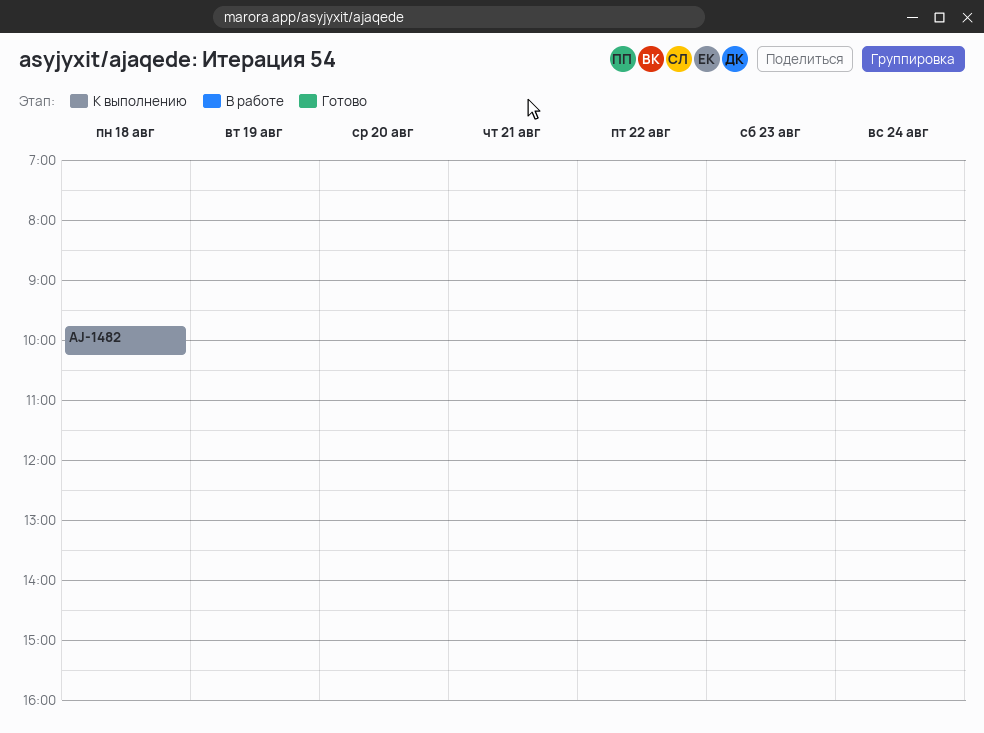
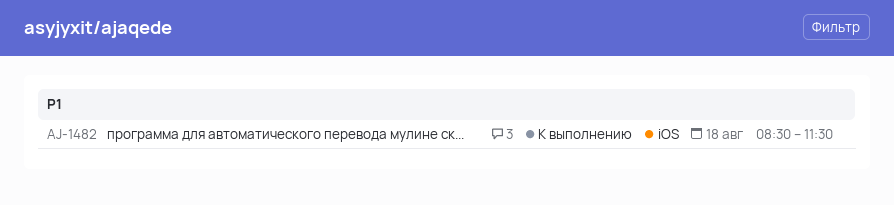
AJ-1482, begins: 09:45 -> 08:30
AJ-1482, ends: 10:15 -> 11:30

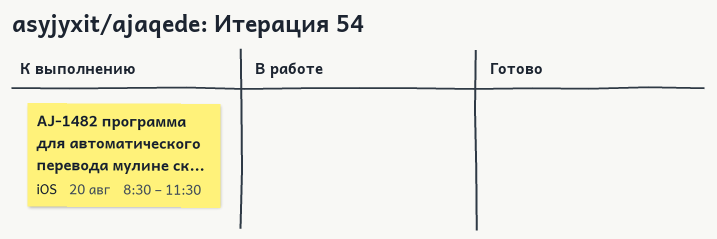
AJ-1482, day: Aug 18 -> Aug 20

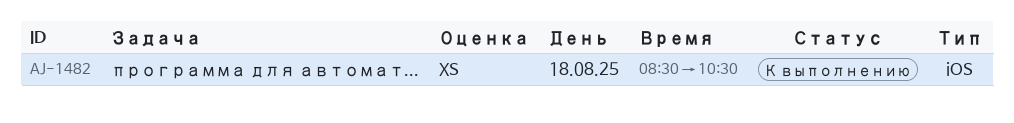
AJ-1482, day: Aug 20 -> Aug 18
AJ-1482, ends: 11:30 -> 10:30

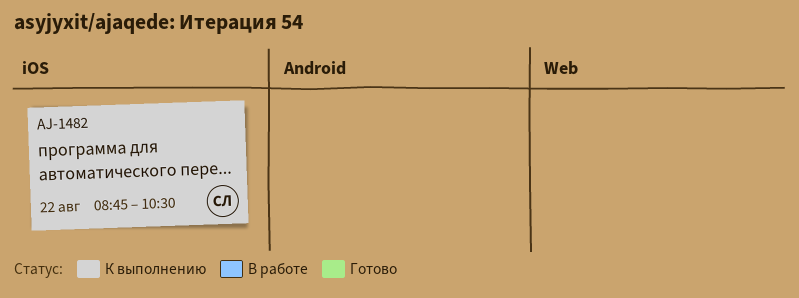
AJ-1482, day: Aug 18 -> Aug 22
AJ-1482, begins: 08:30 -> 08:45

